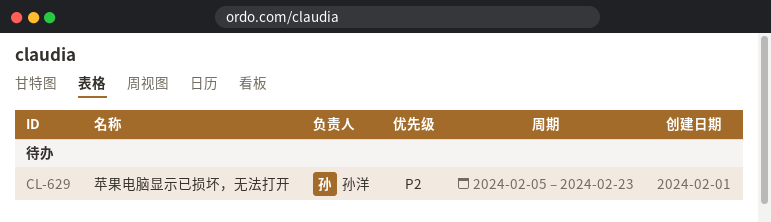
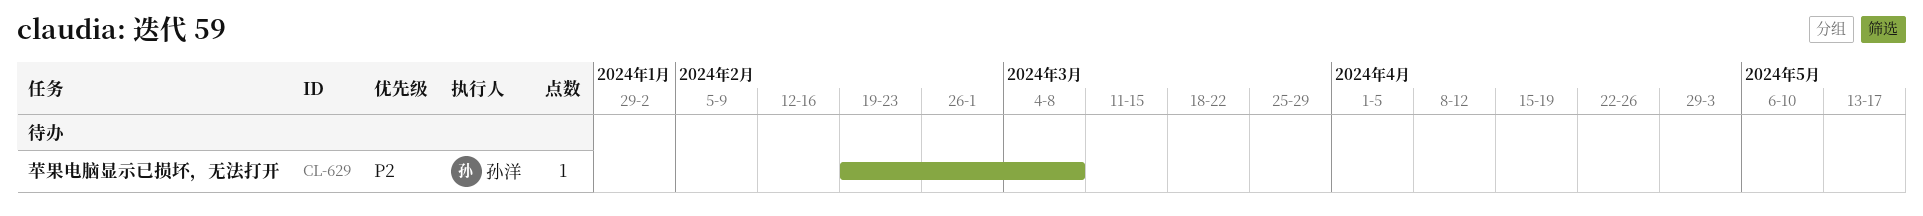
CL-629, start: Feb 5 -> Feb 19
CL-629, due: Feb 23 -> Mar 8

